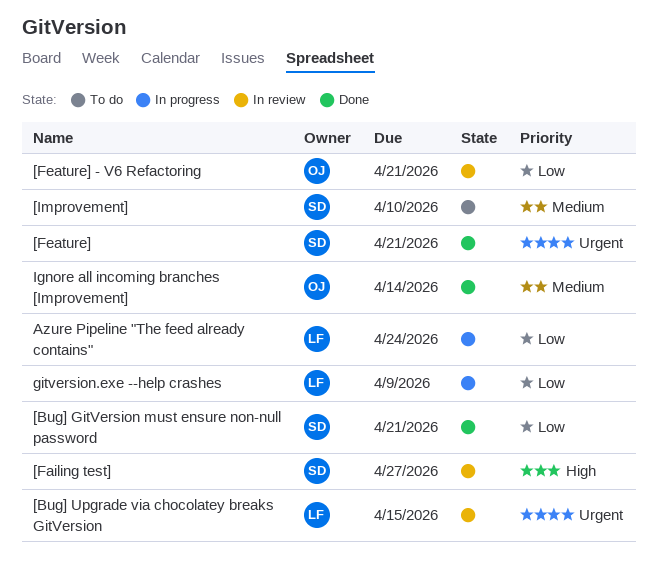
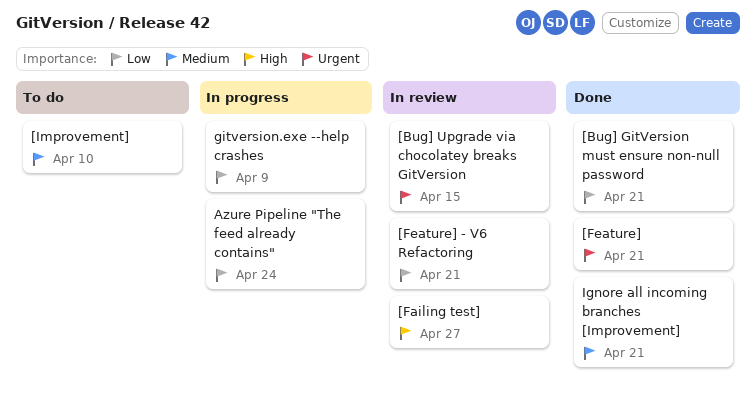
Ignore all incoming branches [Improvement], due: Apr 14 -> Apr 21

